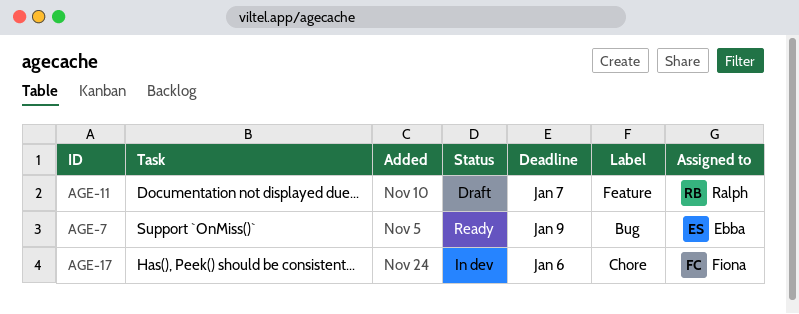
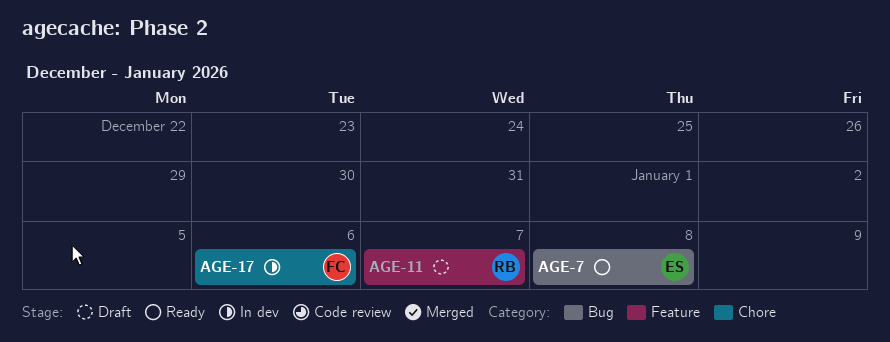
AGE-7, due: Jan 9 -> Jan 8

